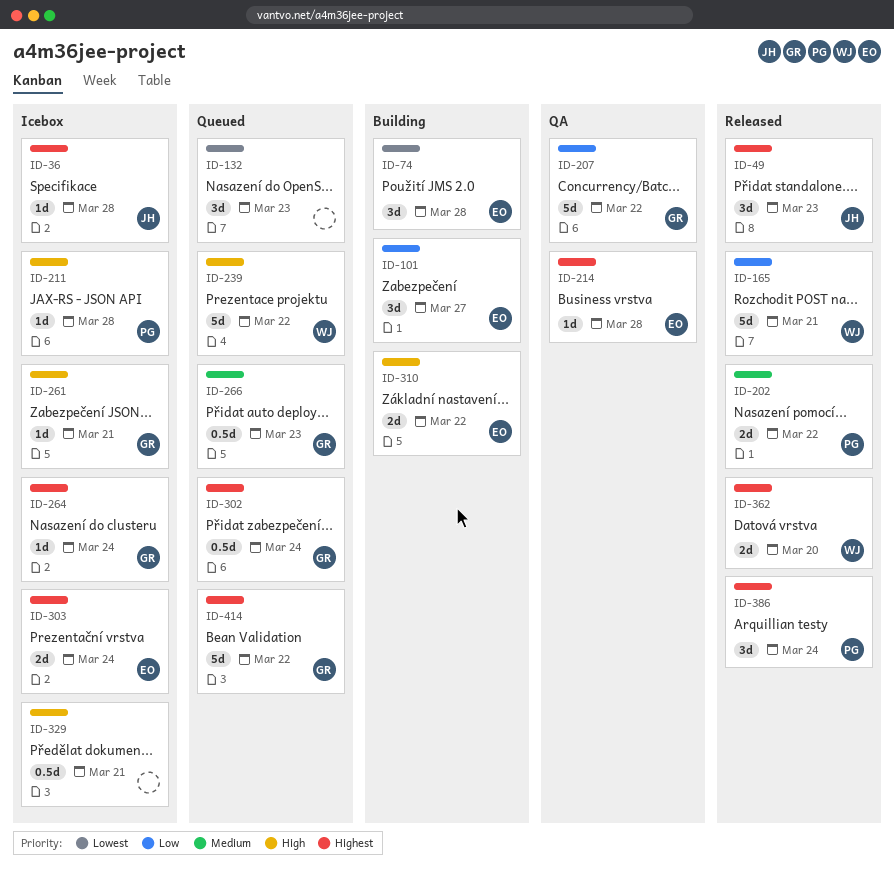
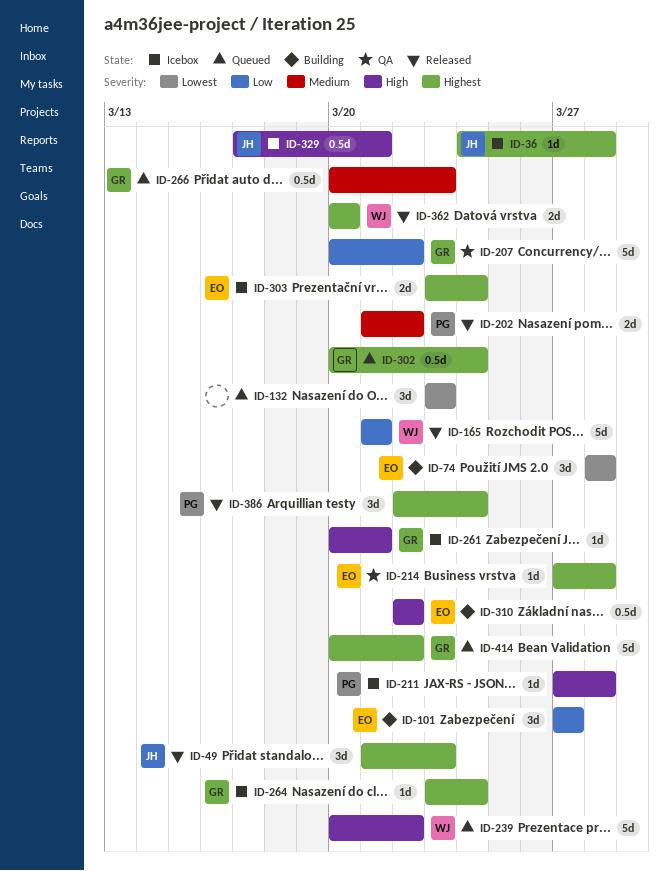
ID-310, estimate: 2d -> 0.5d
ID-329, owner: none -> JH

